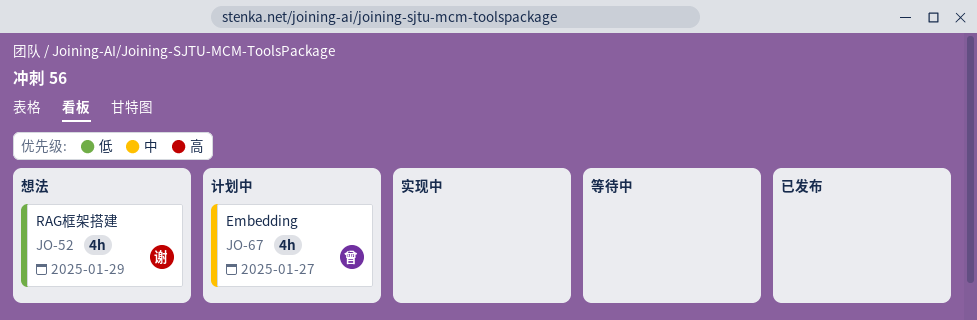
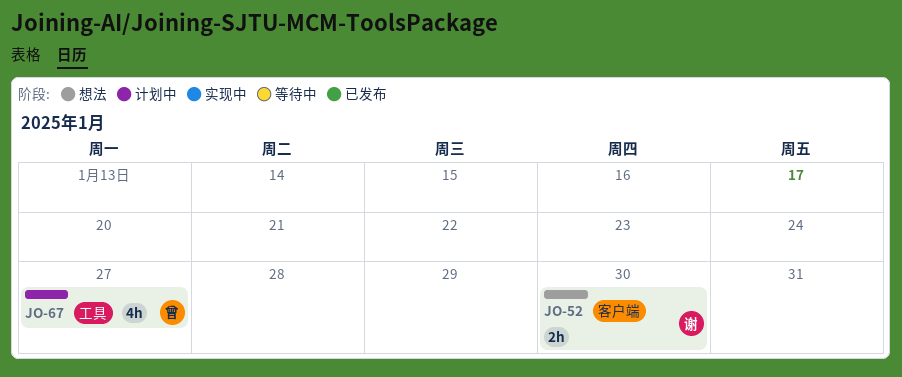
JO-52, estimate: 4h -> 2h
JO-52, due: Jan 29 -> Jan 30

